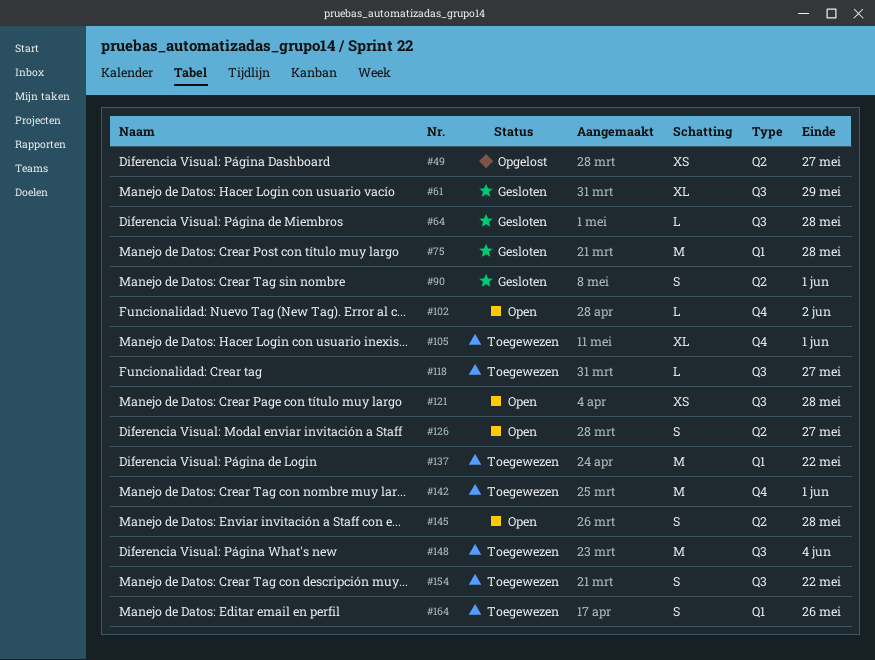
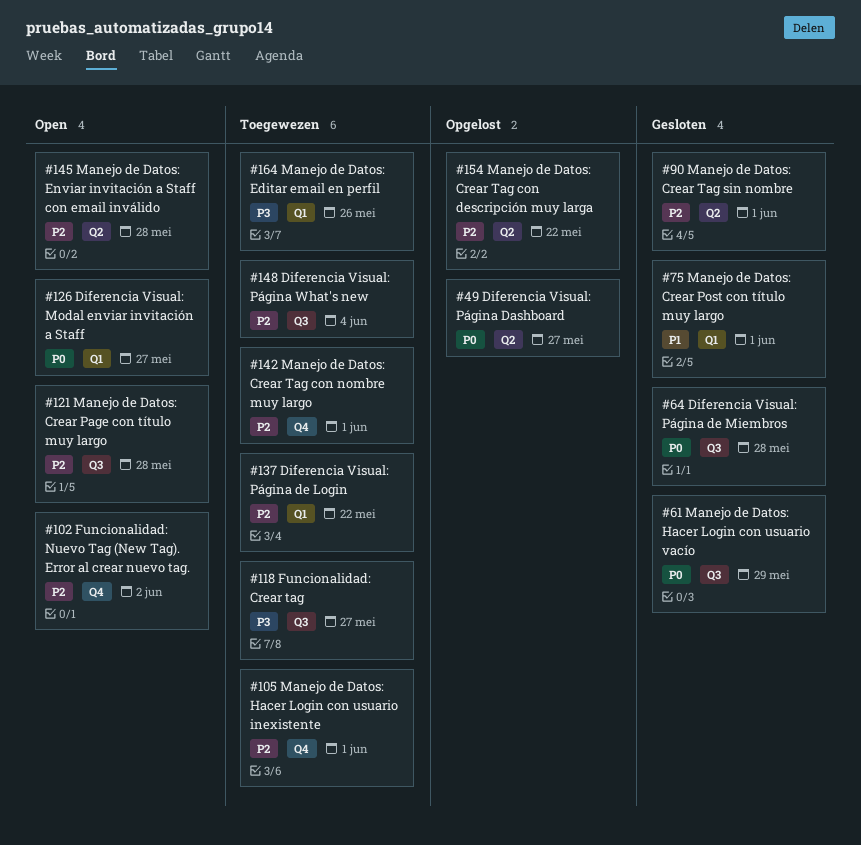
#75, due: May 28 -> Jun 1
#126, label: Q2 -> Q1
#154, status: Toegewezen -> Opgelost
#154, label: Q3 -> Q2

